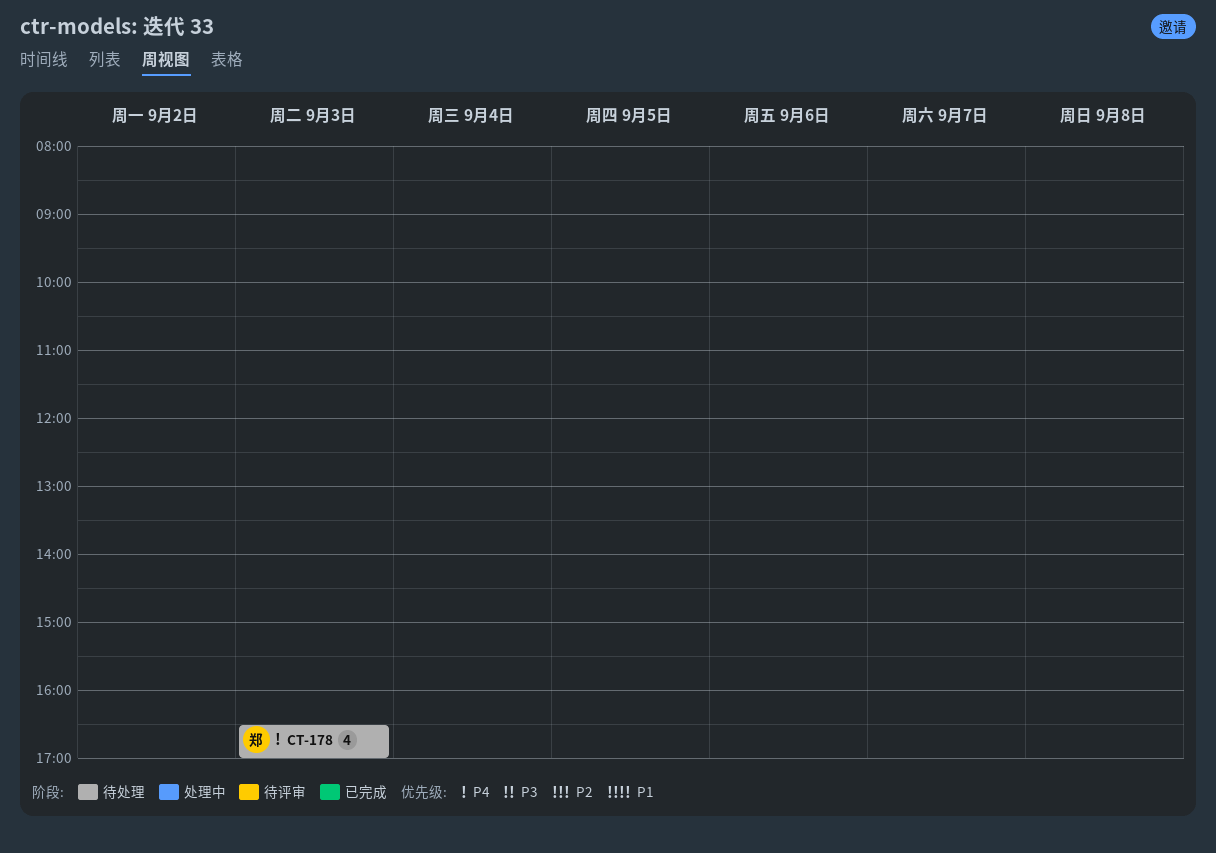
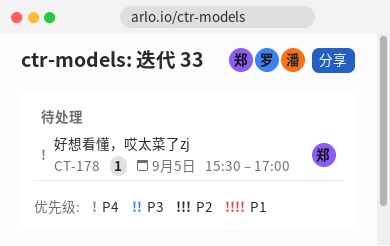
CT-178, estimate: 4 -> 1
CT-178, day: Sep 3 -> Sep 5
CT-178, begins: 16:30 -> 15:30

